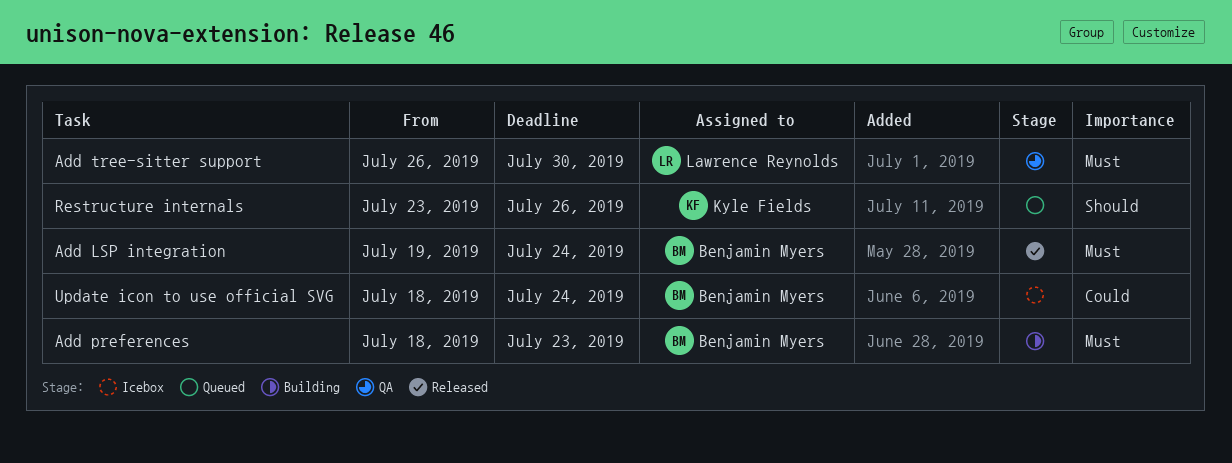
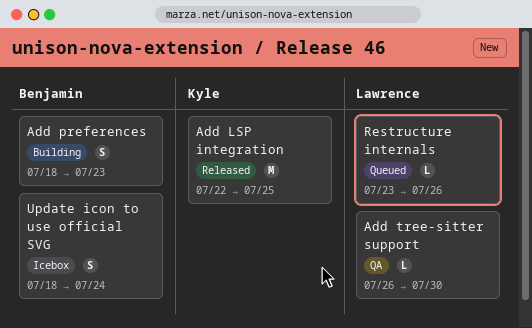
Add LSP integration, owner: Benjamin Myers -> Kyle Fields
Add LSP integration, start: Jul 19 -> Jul 22
Add LSP integration, due: Jul 24 -> Jul 25
Restructure internals, owner: Kyle Fields -> Lawrence Reynolds

